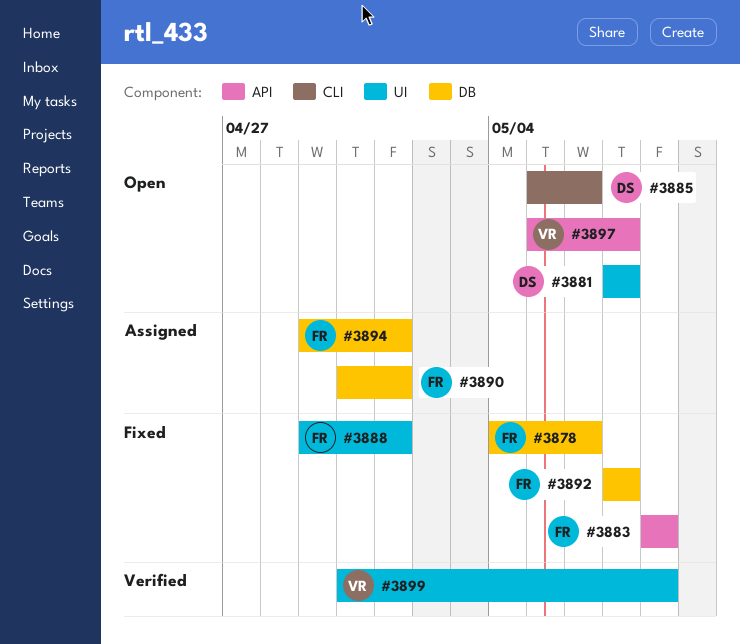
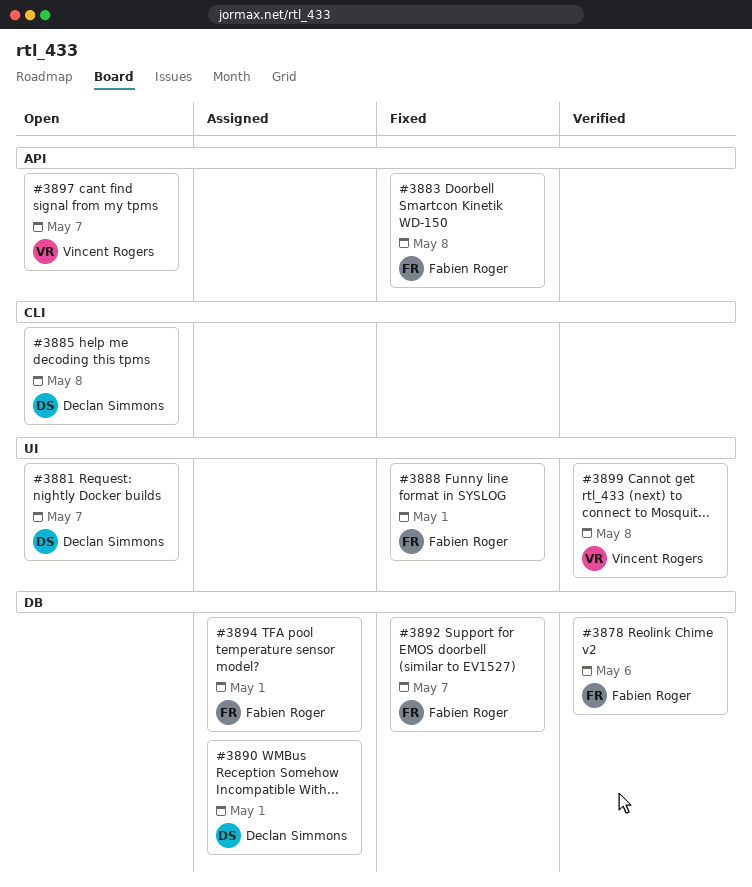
#3878, status: Fixed -> Verified
#3885, due: May 6 -> May 8
#3890, owner: Fabien Roger -> Declan Simmons

